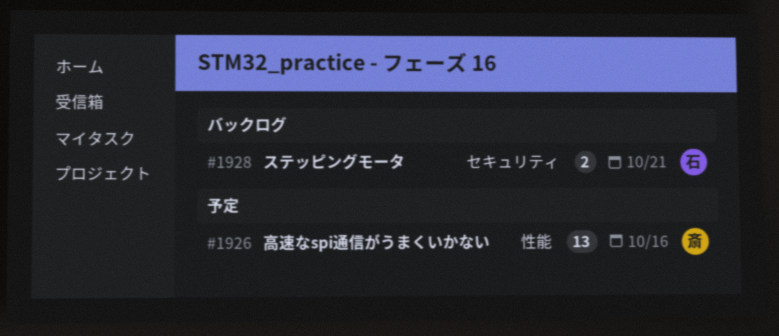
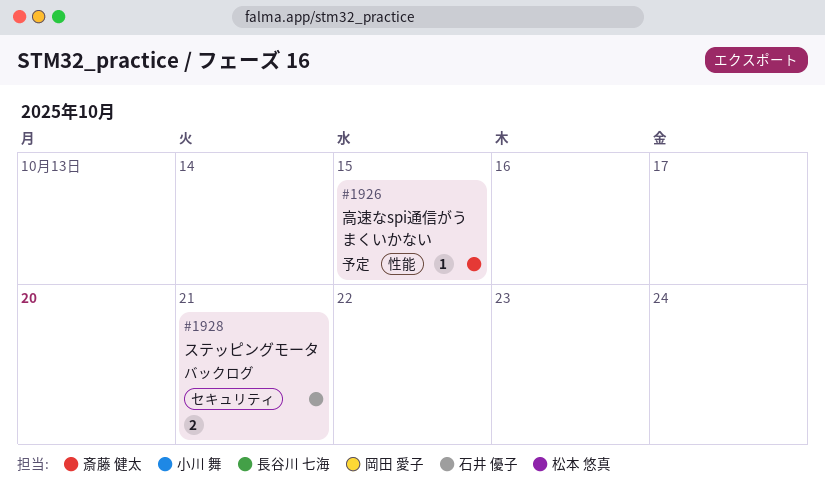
#1926, estimate: 13 -> 1
#1926, due: Oct 16 -> Oct 15

